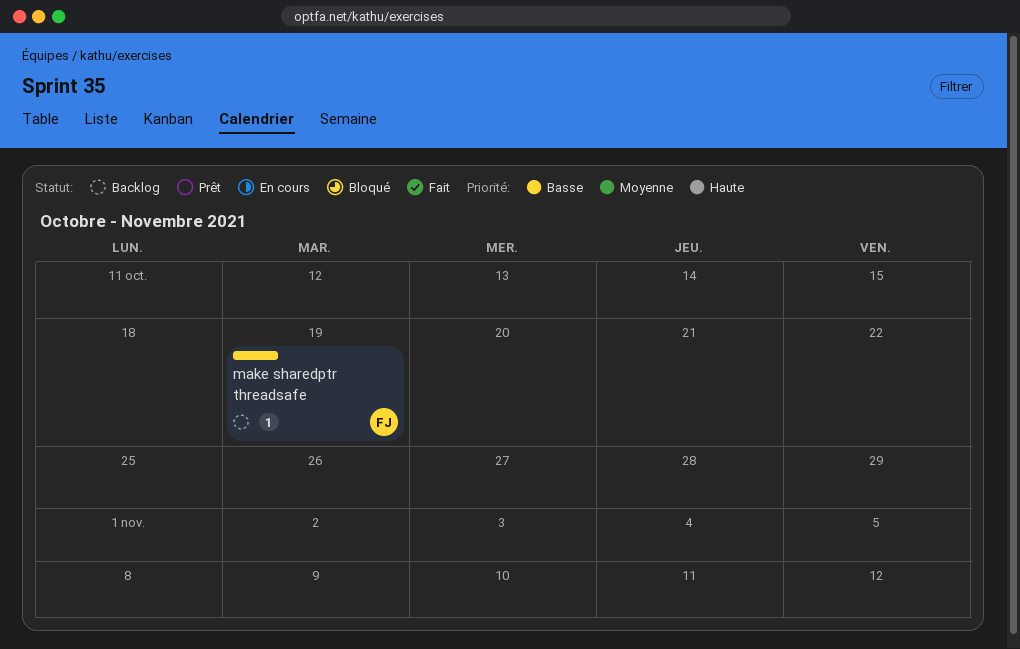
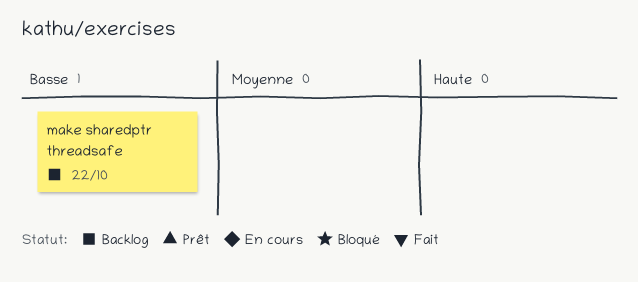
make sharedptr threadsafe, due: Oct 19 -> Oct 22

